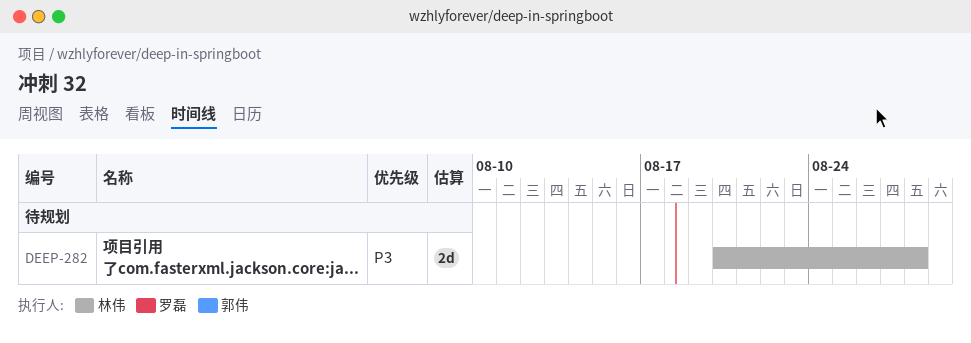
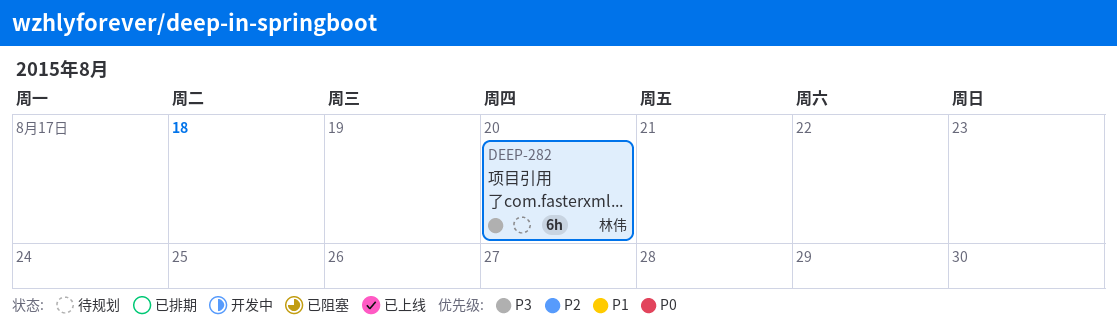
DEEP-282, estimate: 2d -> 6h
DEEP-282, due: Aug 28 -> Aug 20

